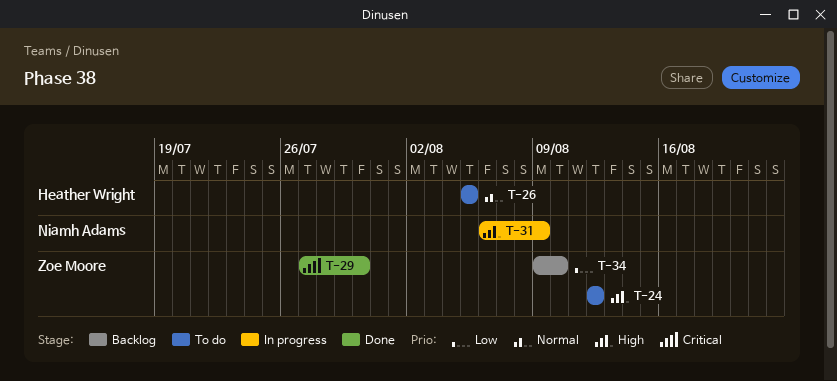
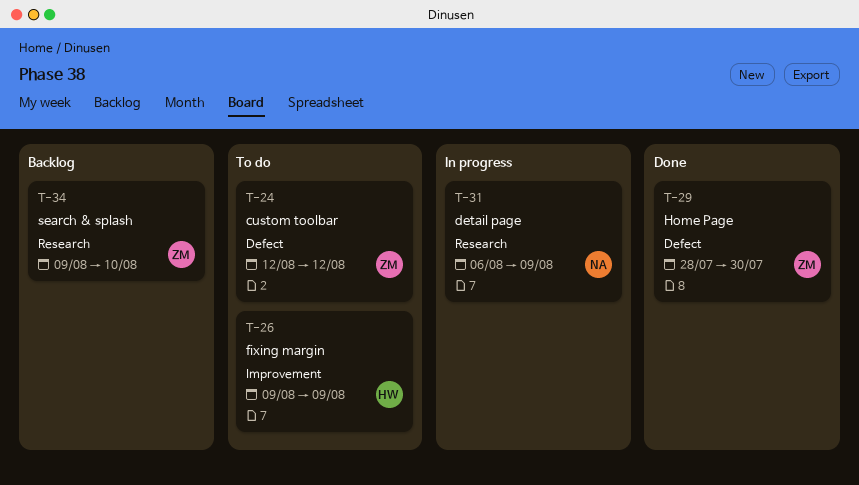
T-26, start: Aug 5 -> Aug 9
T-26, due: Aug 5 -> Aug 9
T-29, start: Jul 27 -> Jul 28

